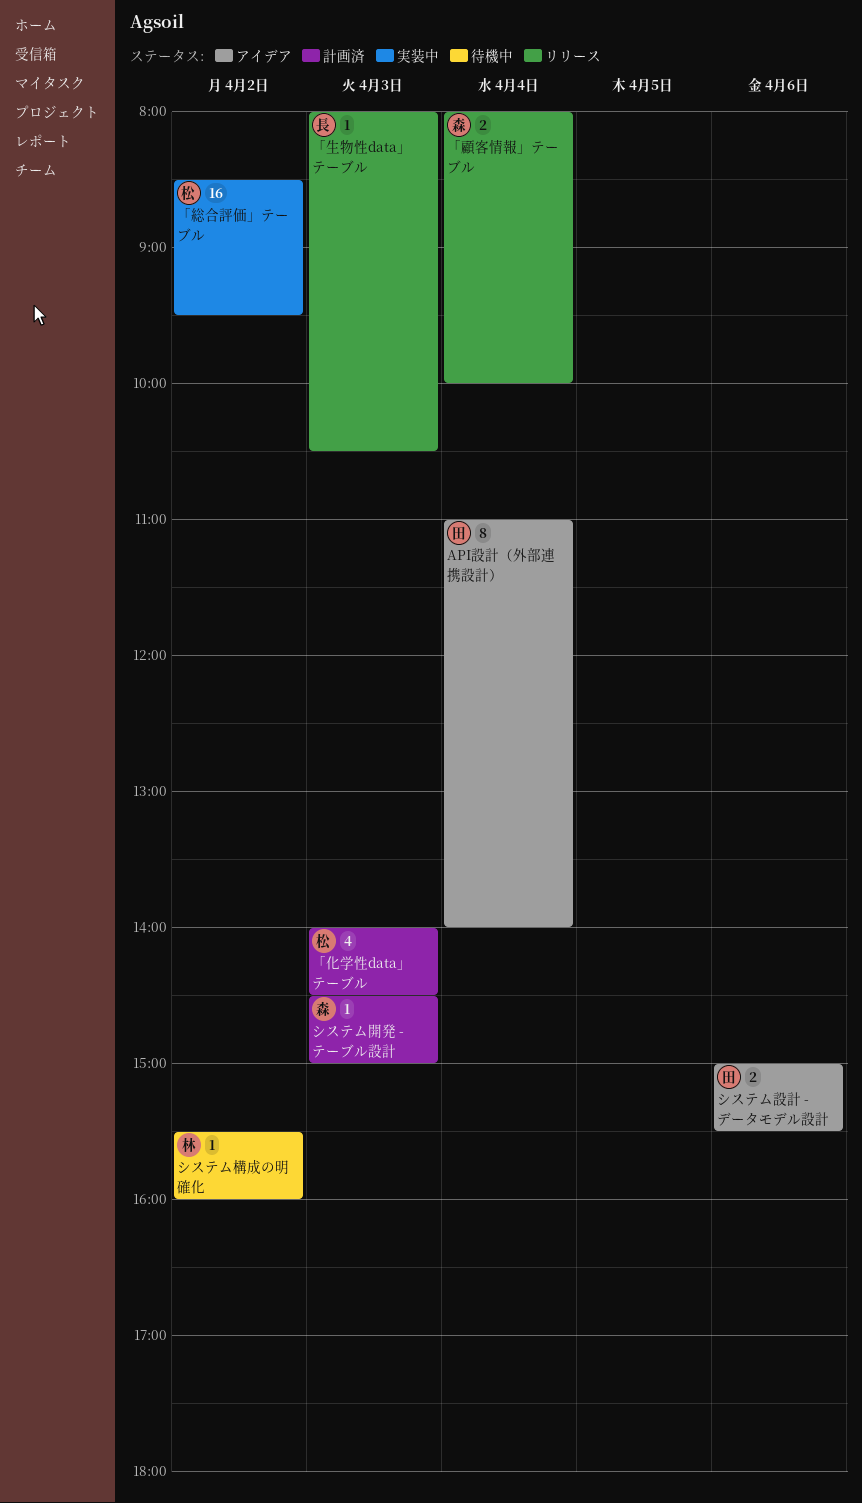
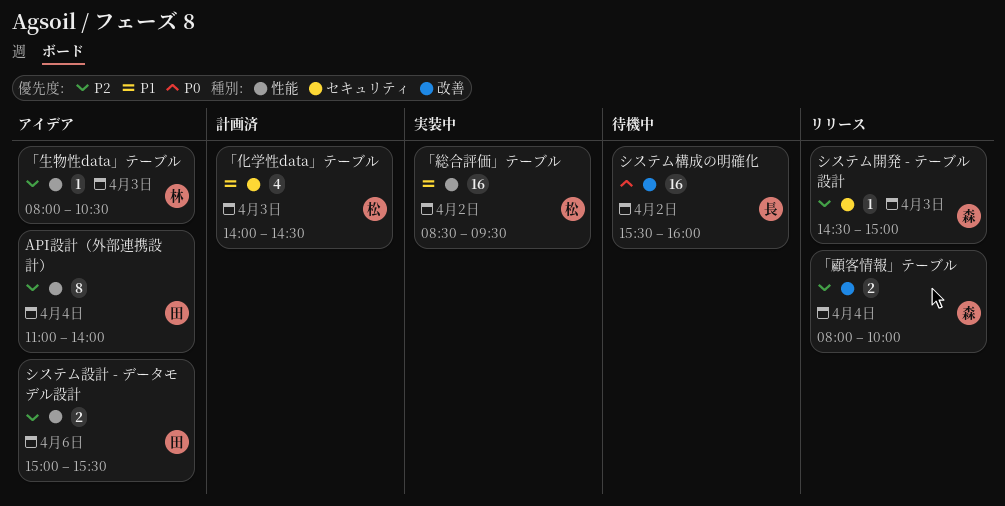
「生物性data」テーブル, status: リリース -> アイデア
「生物性data」テーブル, owner: 長 -> 林
システム構成の明確化, owner: 林 -> 長
システム構成の明確化, estimate: 1 -> 16
システム開発 - テーブル設計, status: 計画済 -> リリース

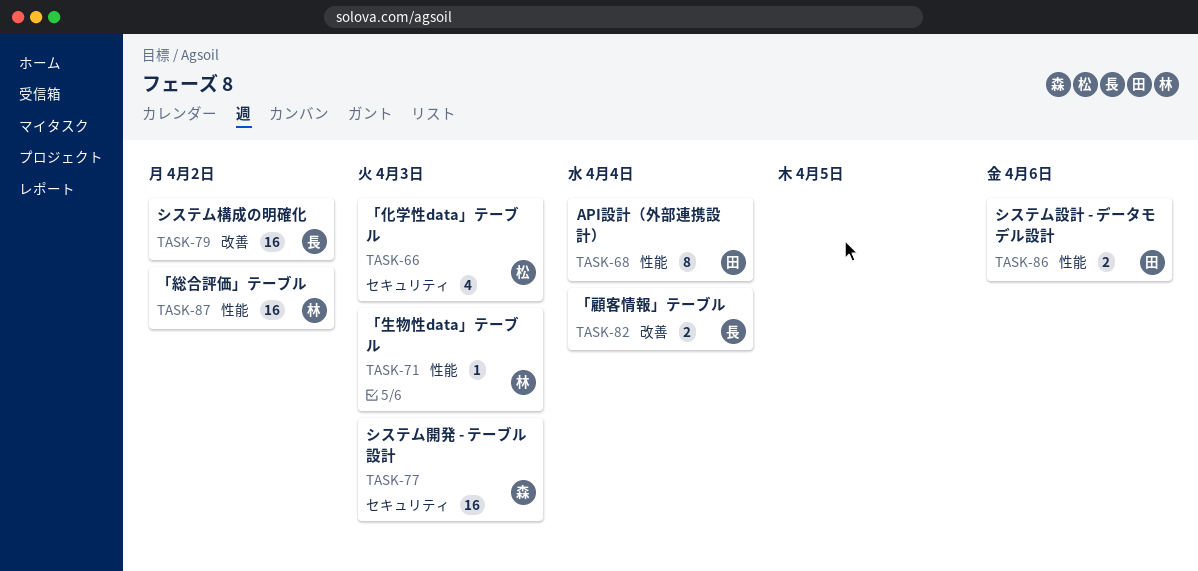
「総合評価」テーブル, owner: 松 -> 林
「顧客情報」テーブル, owner: 森 -> 長
システム開発 - テーブル設計, estimate: 1 -> 16

